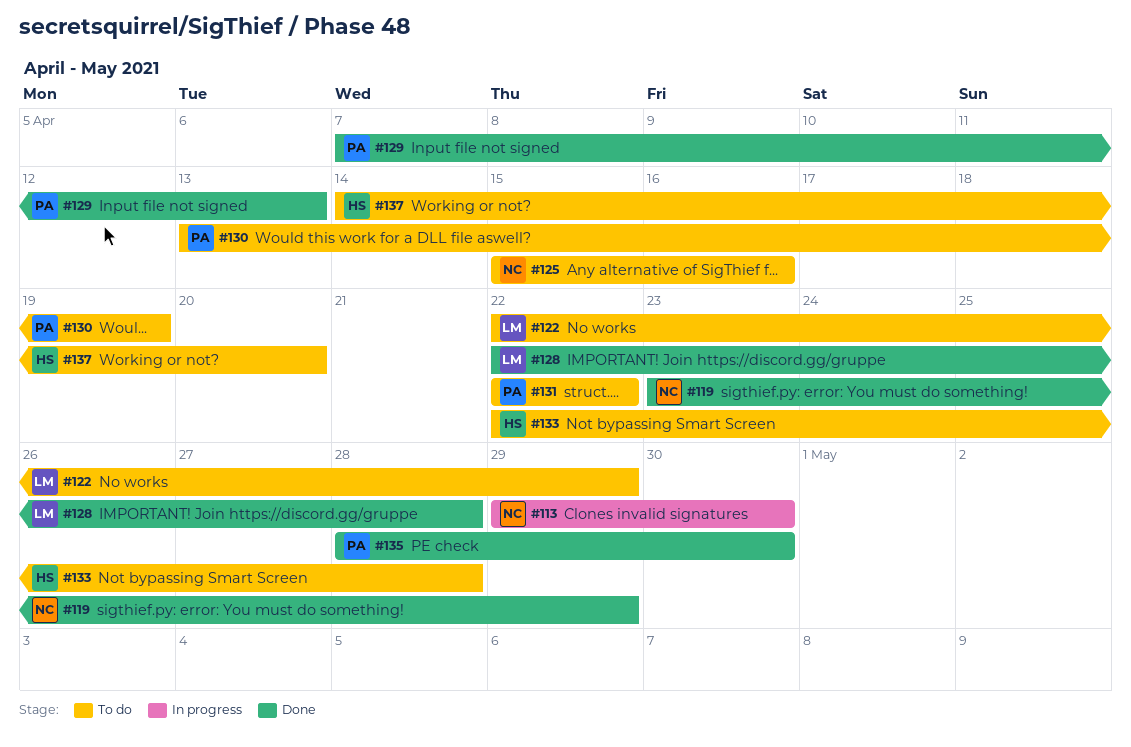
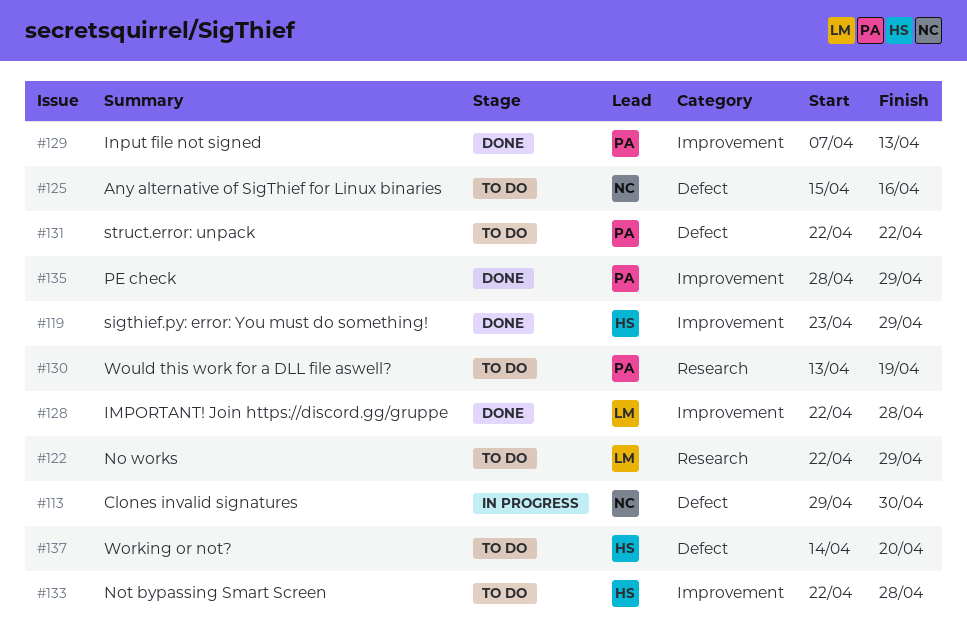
#119, owner: NC -> HS
#135, due: Apr 30 -> Apr 29

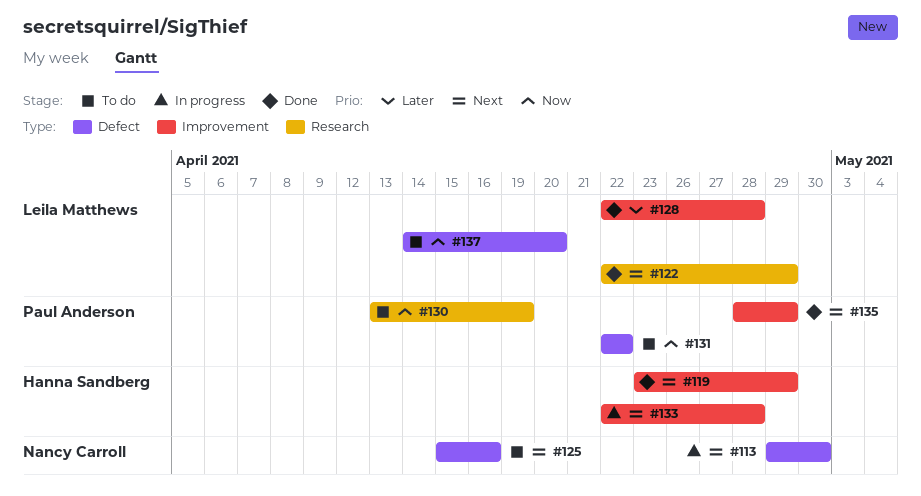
#122, status: To do -> Done
#129: present -> none
#133, status: To do -> In progress
#137, owner: Hanna Sandberg -> Leila Matthews

